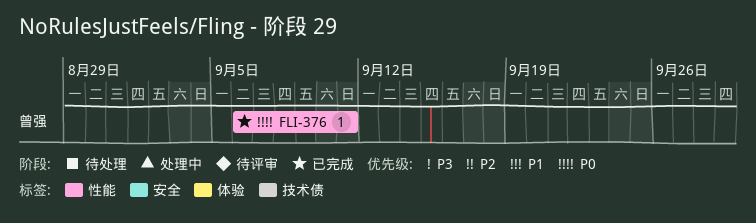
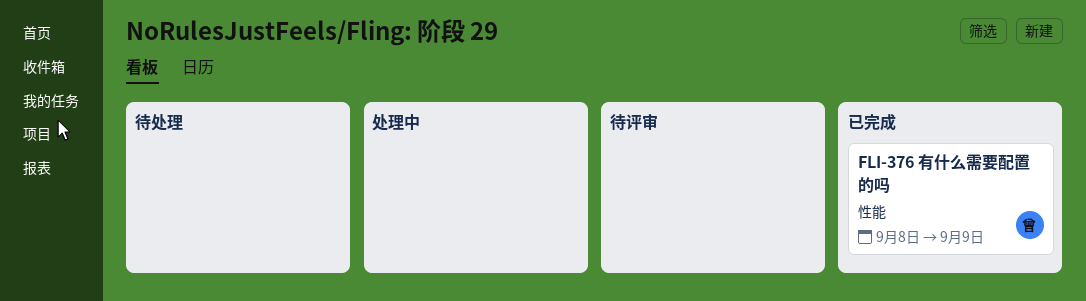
FLI-376, start: Sep 6 -> Sep 8
FLI-376, due: Sep 11 -> Sep 9

